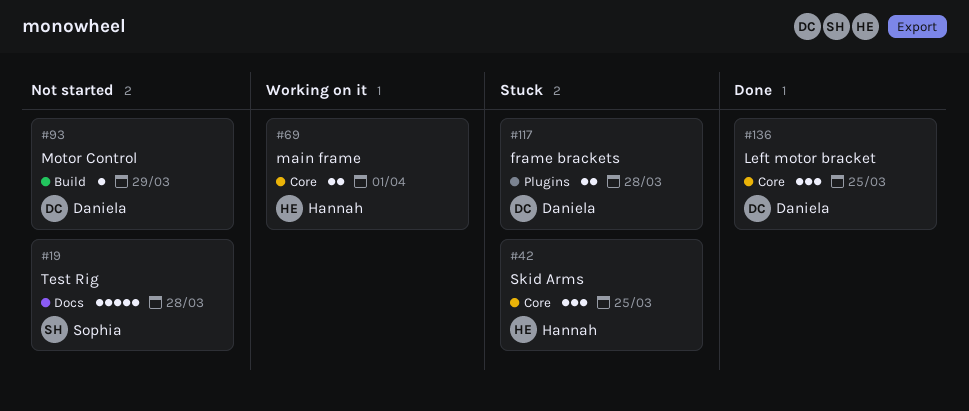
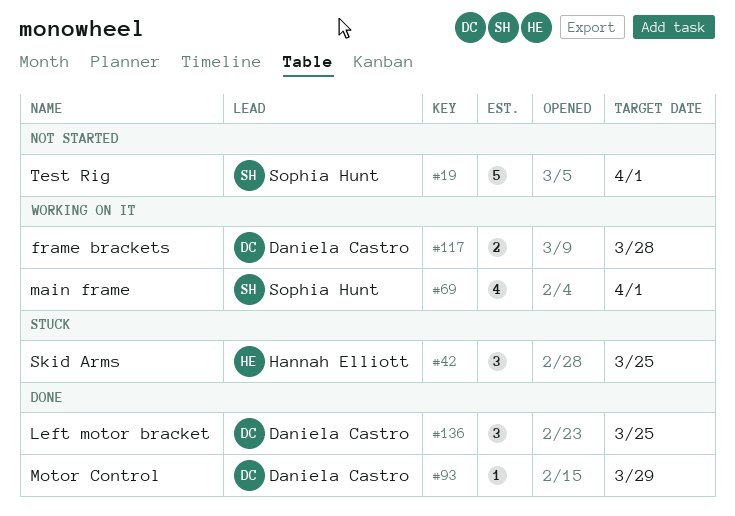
#19, due: Mar 28 -> Apr 1
#69, owner: Hannah Elliott -> Sophia Hunt
#69, estimate: 2 -> 4
#93, status: Not started -> Done
#117, status: Stuck -> Working on it

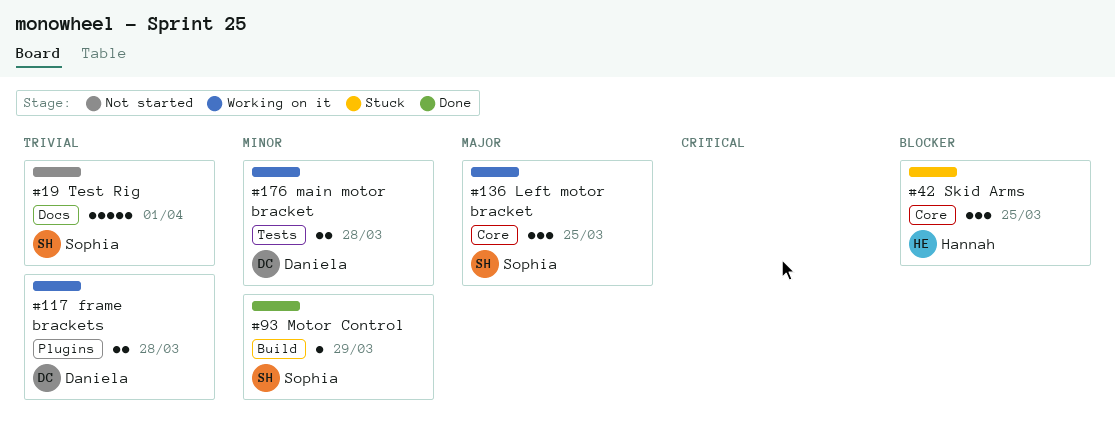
#69: present -> none
#93, owner: Daniela Castro -> Sophia Hunt
#136, status: Done -> Working on it
#136, owner: Daniela Castro -> Sophia Hunt
#176: none -> present

